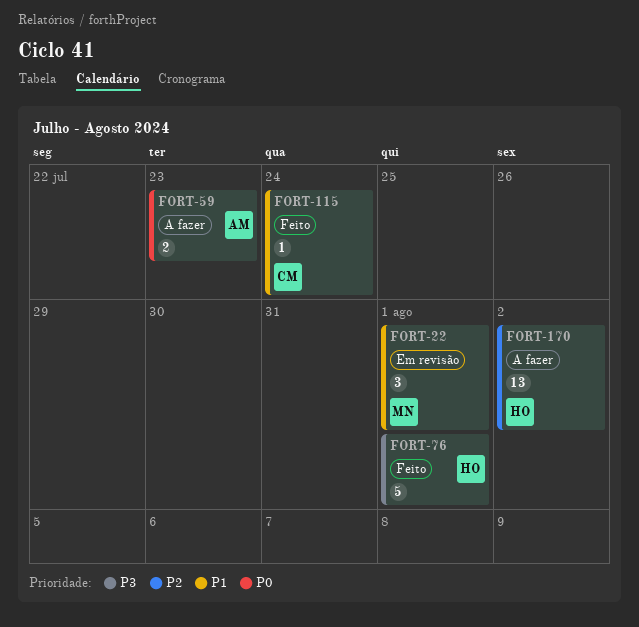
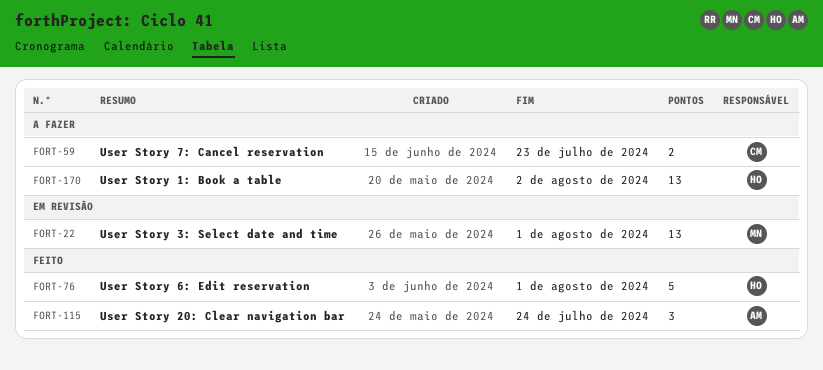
FORT-22, estimate: 3 -> 13
FORT-59, owner: AM -> CM
FORT-115, owner: CM -> AM
FORT-115, estimate: 1 -> 3

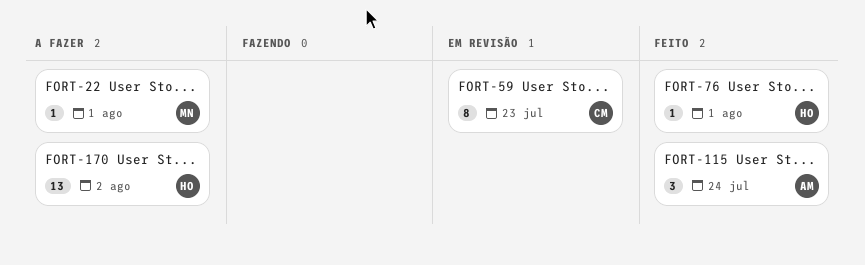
FORT-22, status: Em revisão -> A fazer
FORT-22, estimate: 13 -> 1
FORT-59, status: A fazer -> Em revisão
FORT-59, estimate: 2 -> 8
FORT-76, estimate: 5 -> 1

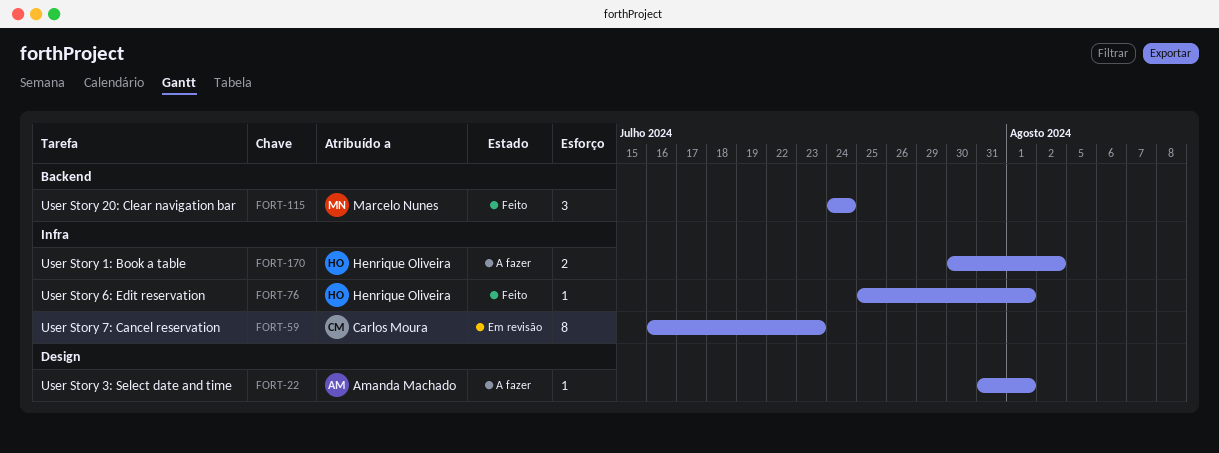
FORT-22, owner: Marcelo Nunes -> Amanda Machado
FORT-115, owner: Amanda Machado -> Marcelo Nunes
FORT-170, estimate: 13 -> 2

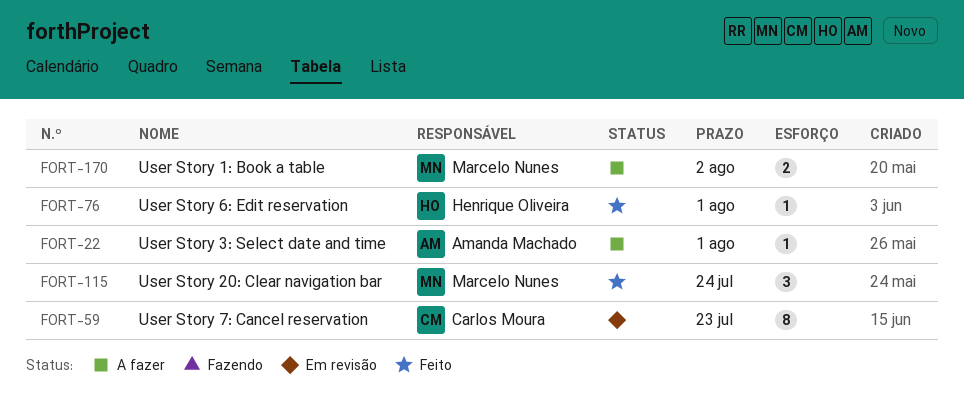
FORT-170, owner: Henrique Oliveira -> Marcelo Nunes

